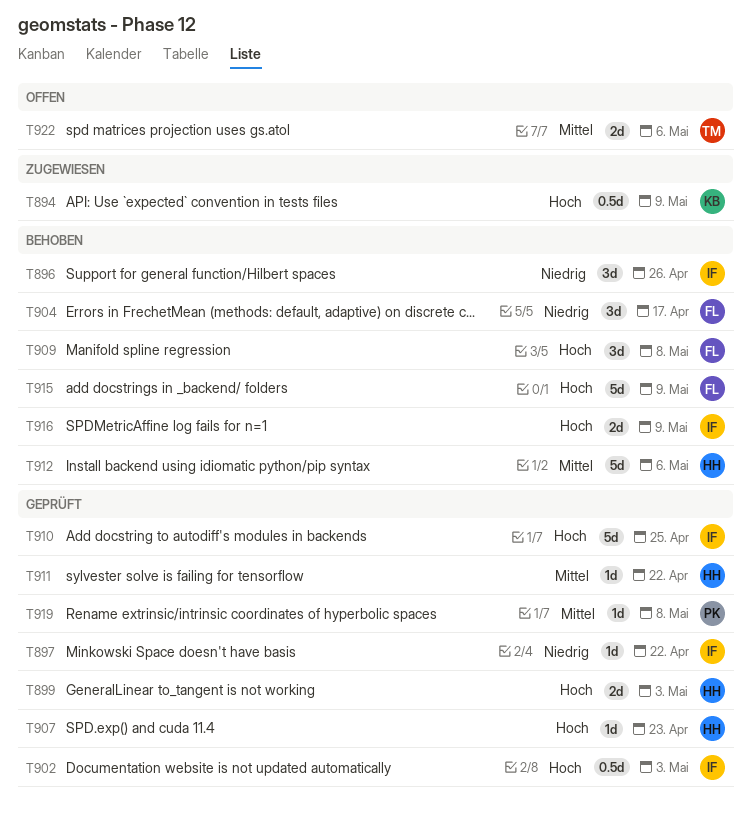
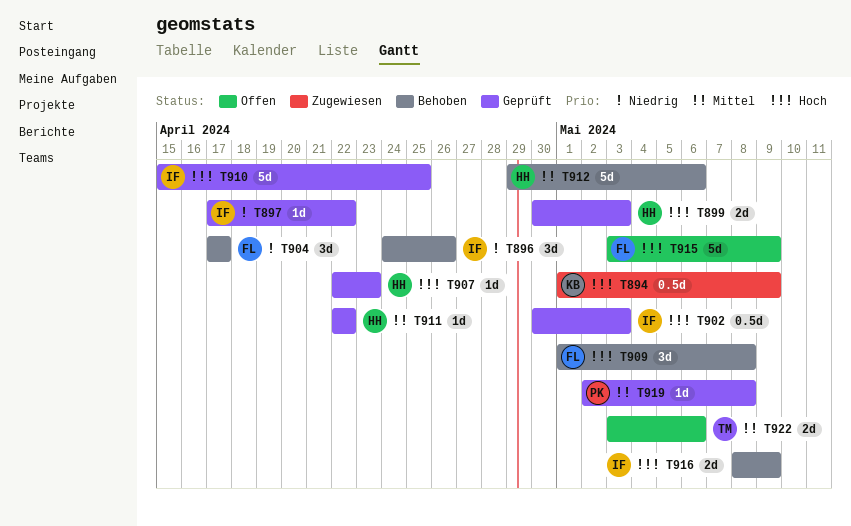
T915, status: Behoben -> Offen

